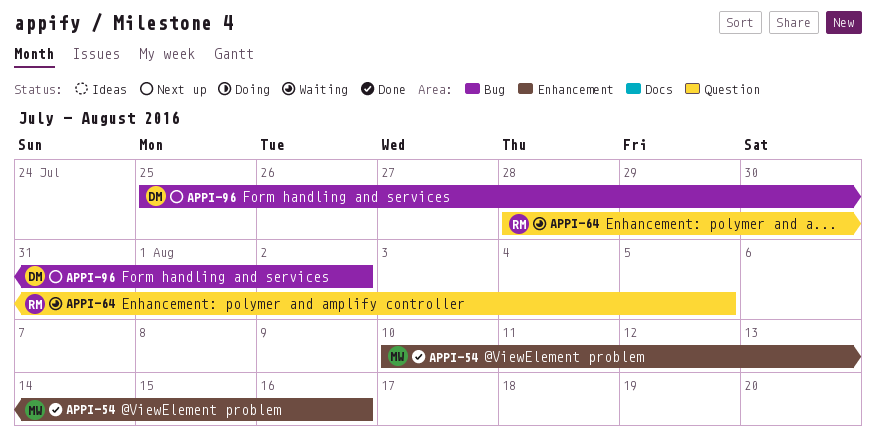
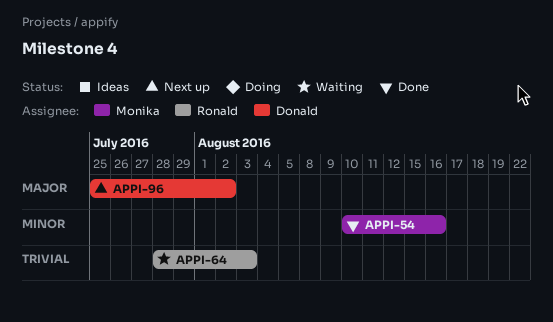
APPI-64, due: Aug 5 -> Aug 3

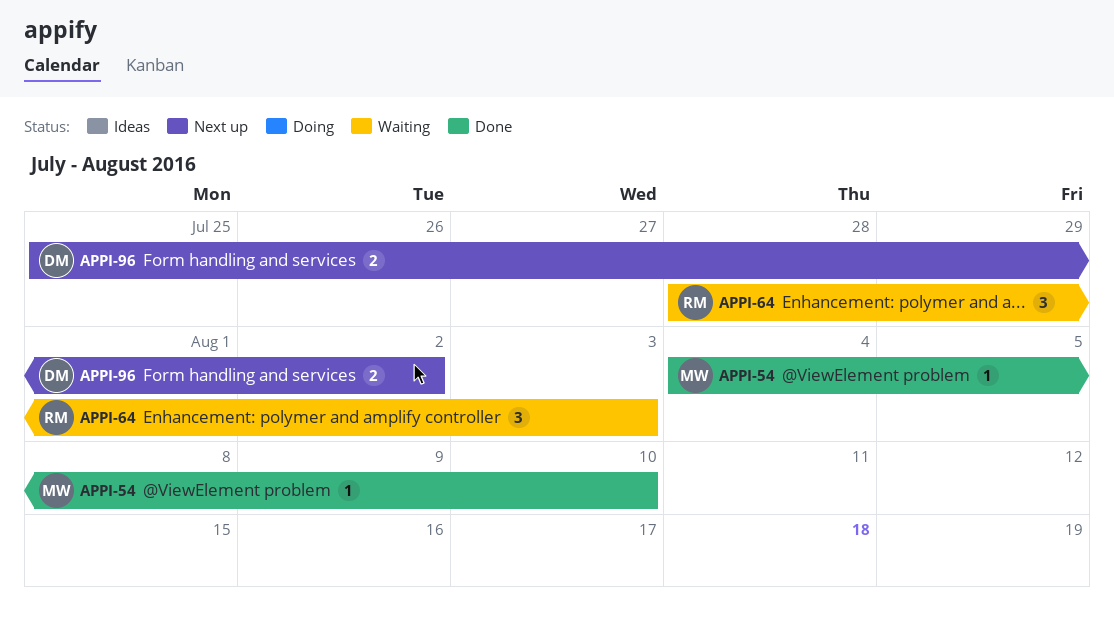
APPI-54, start: Aug 10 -> Aug 4
APPI-54, due: Aug 16 -> Aug 10

